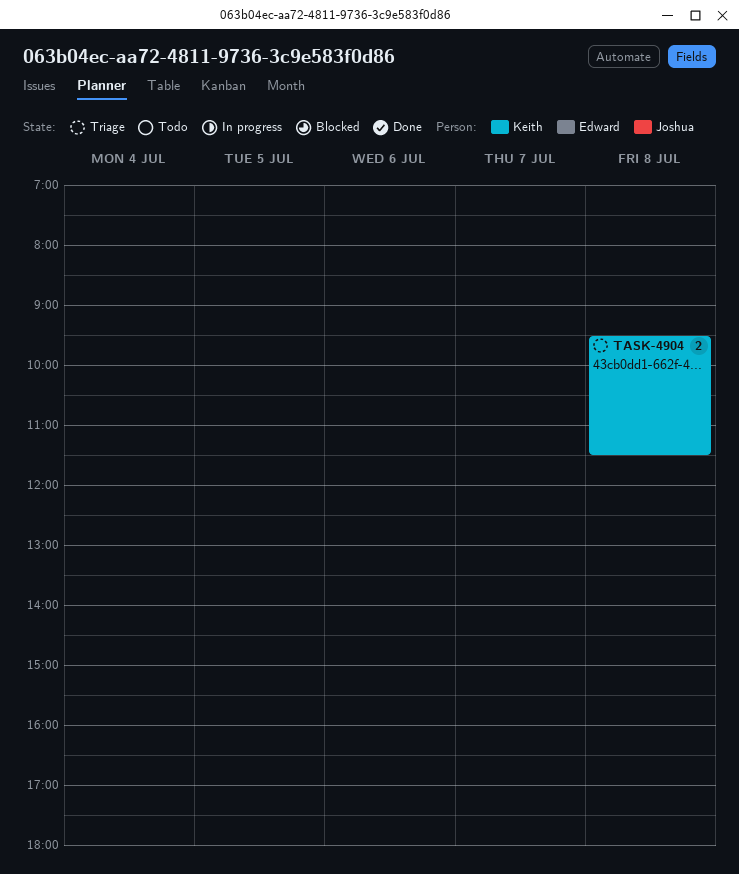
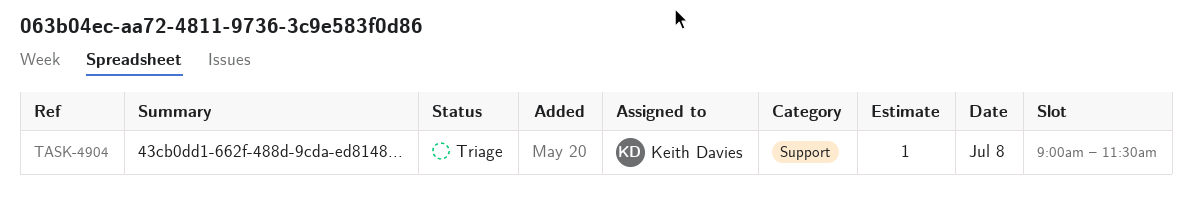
TASK-4904, estimate: 2 -> 1
TASK-4904, begins: 09:30 -> 09:00

